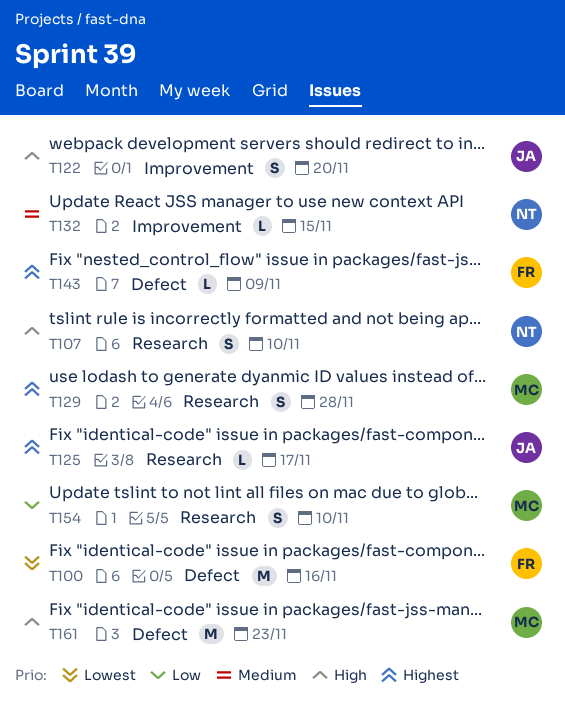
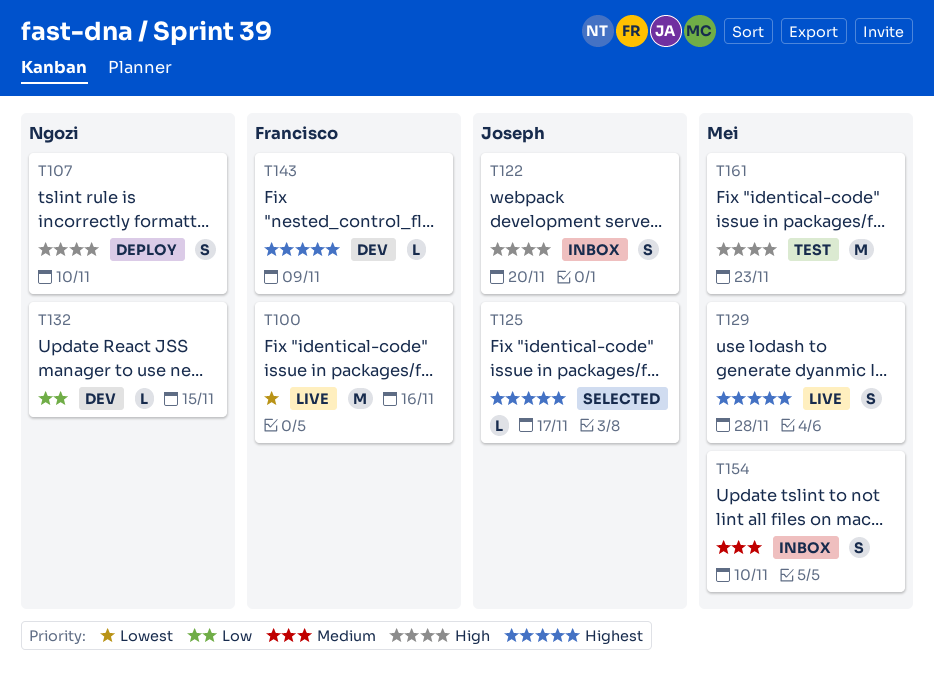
T132, priority: Medium -> Low
T154, priority: Low -> Medium

